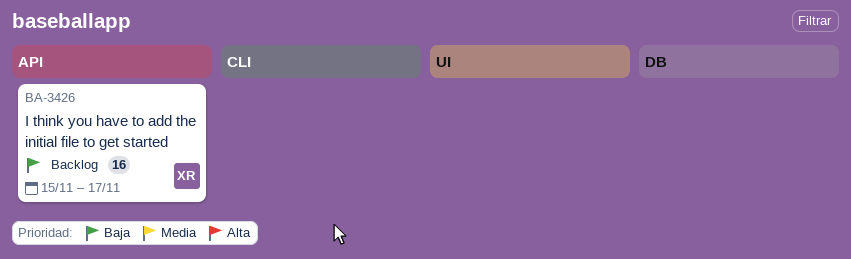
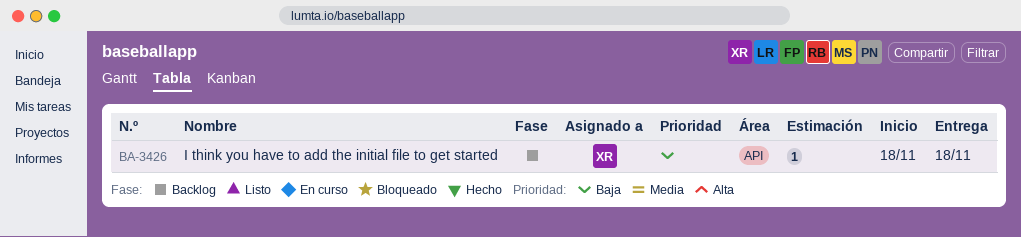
BA-3426, estimate: 16 -> 1
BA-3426, start: Nov 15 -> Nov 18
BA-3426, due: Nov 17 -> Nov 18

